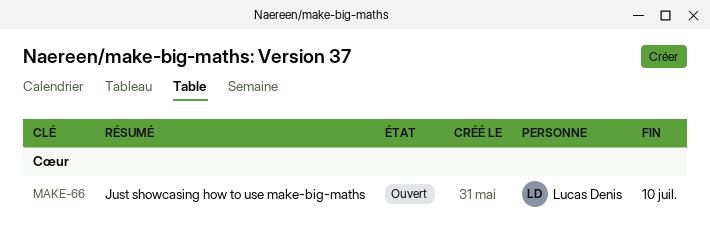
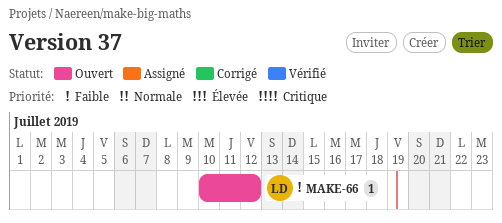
MAKE-66, due: Jul 10 -> Jul 12

